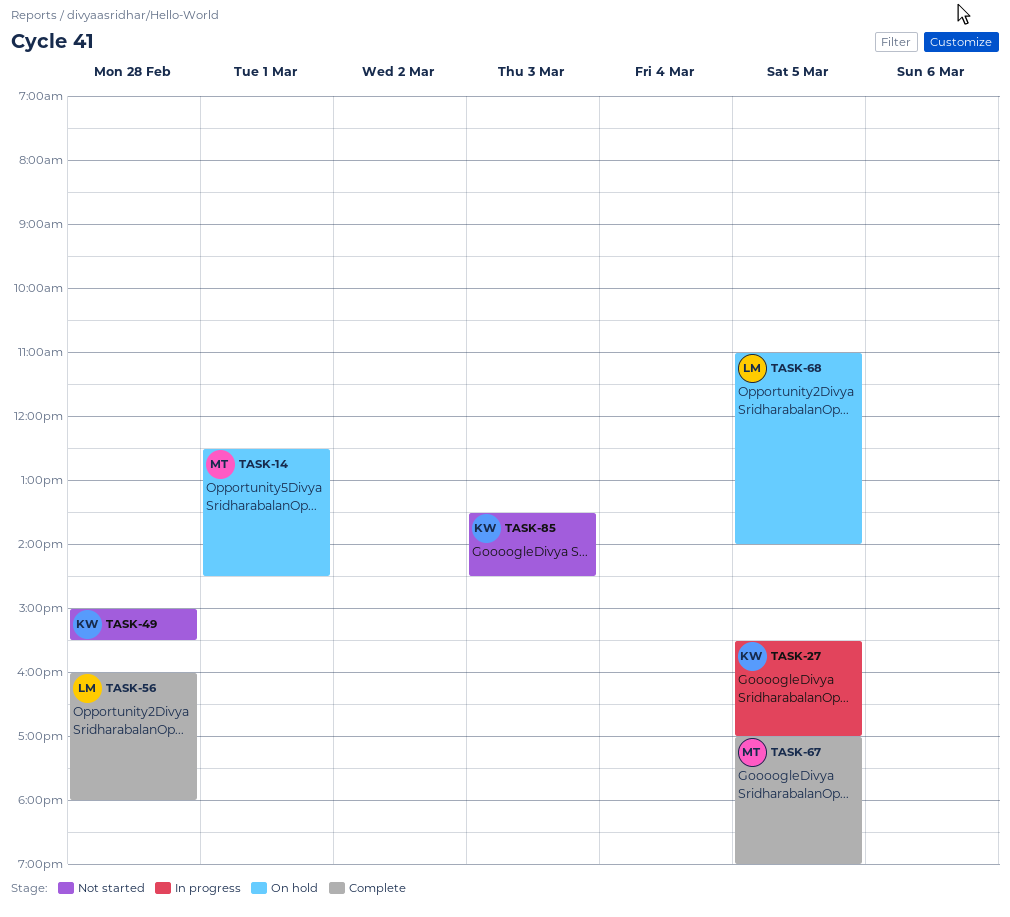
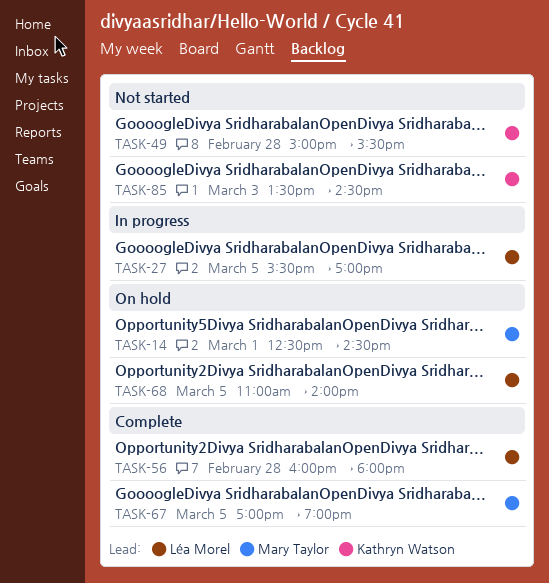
TASK-27, owner: Kathryn Watson -> Léa Morel

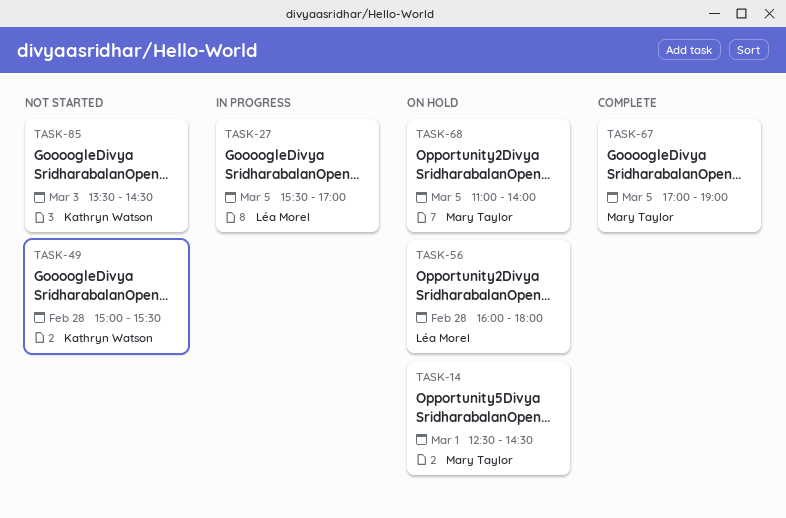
TASK-56, status: Complete -> On hold
TASK-68, owner: Léa Morel -> Mary Taylor

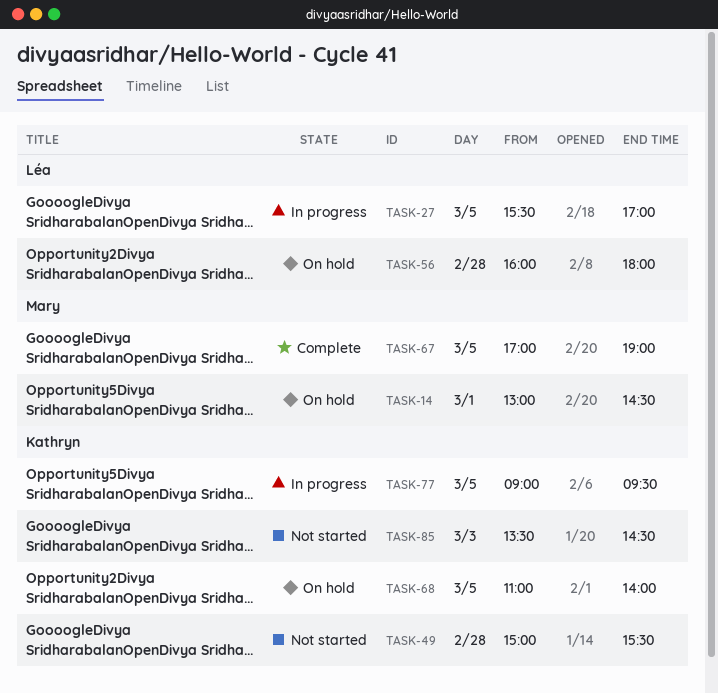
TASK-14, begins: 12:30 -> 13:00
TASK-68, owner: Mary Taylor -> Kathryn Watson
TASK-77: none -> present

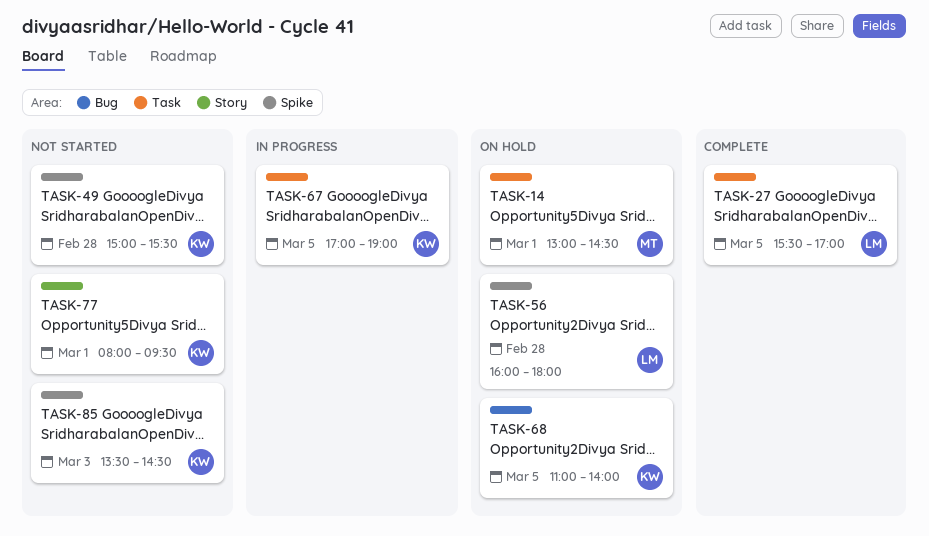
TASK-27, status: In progress -> Complete
TASK-67, status: Complete -> In progress
TASK-67, owner: Mary -> Kathryn
TASK-77, status: In progress -> Not started
TASK-77, day: Mar 5 -> Mar 1
TASK-77, begins: 09:00 -> 08:00

